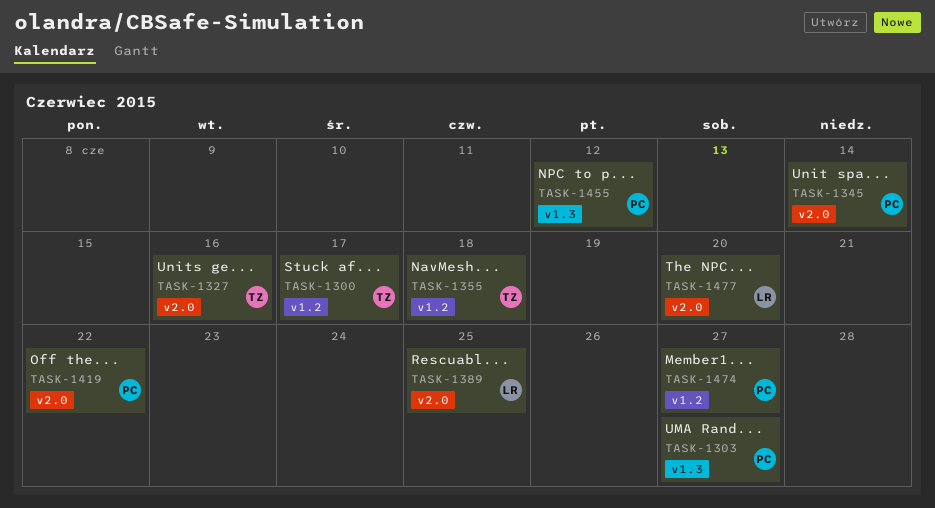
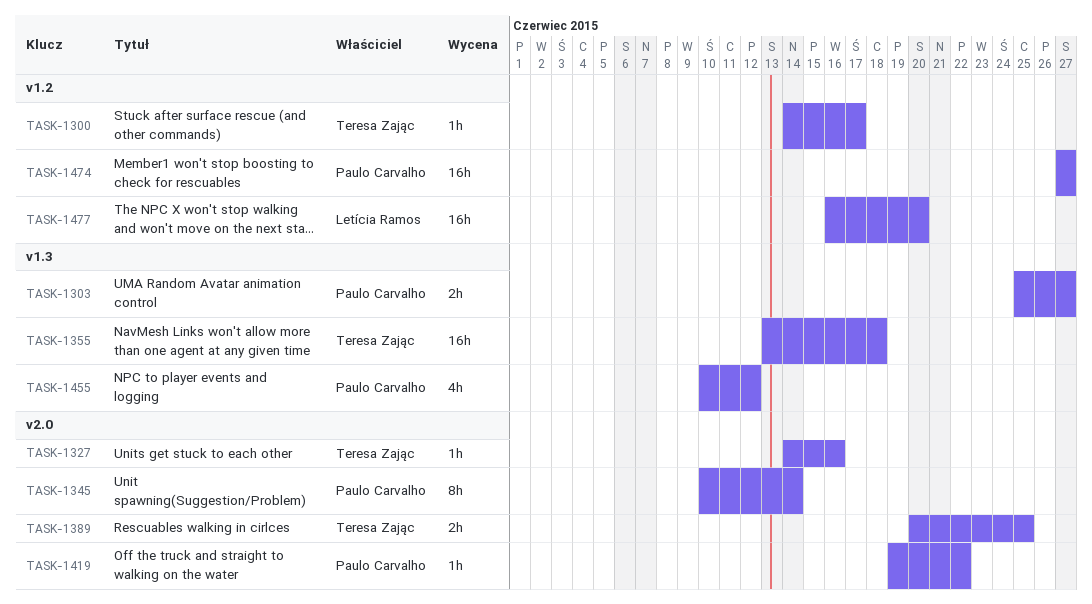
TASK-1355, label: v1.2 -> v1.3
TASK-1389, owner: Letícia Ramos -> Teresa Zając
TASK-1477, label: v2.0 -> v1.2

